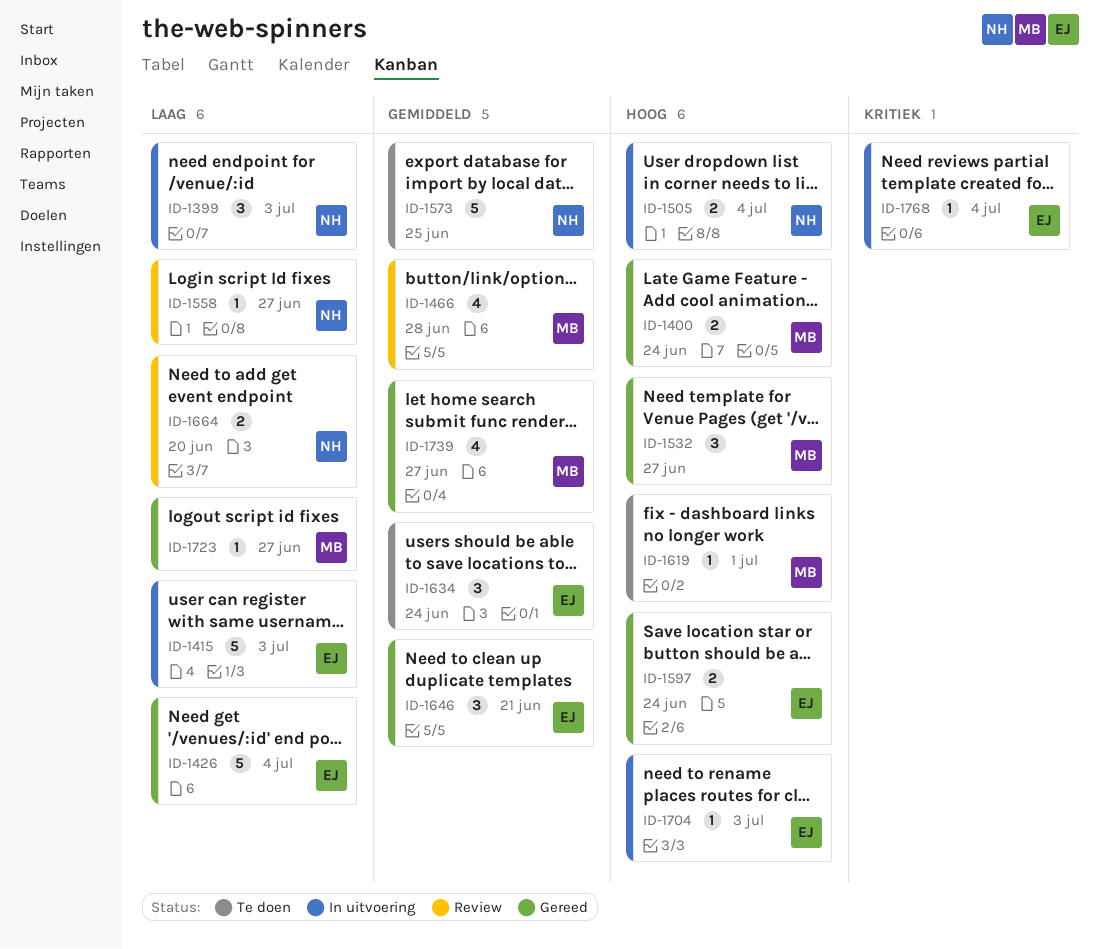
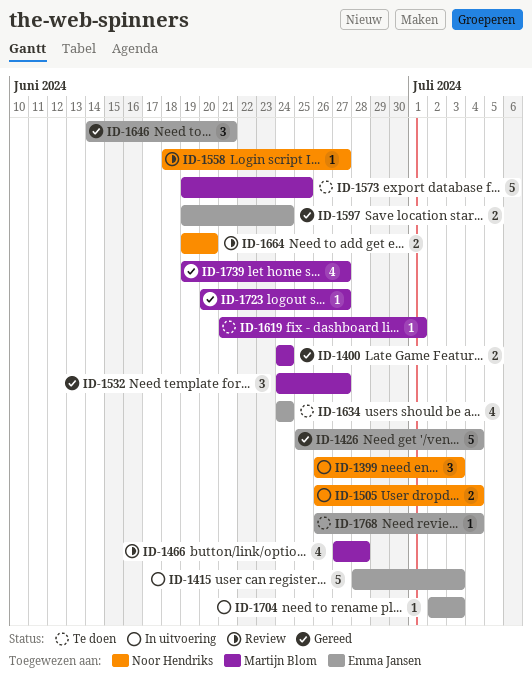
ID-1573, owner: Noor Hendriks -> Martijn Blom
ID-1634, estimate: 3 -> 4
ID-1768, status: In uitvoering -> Te doen

